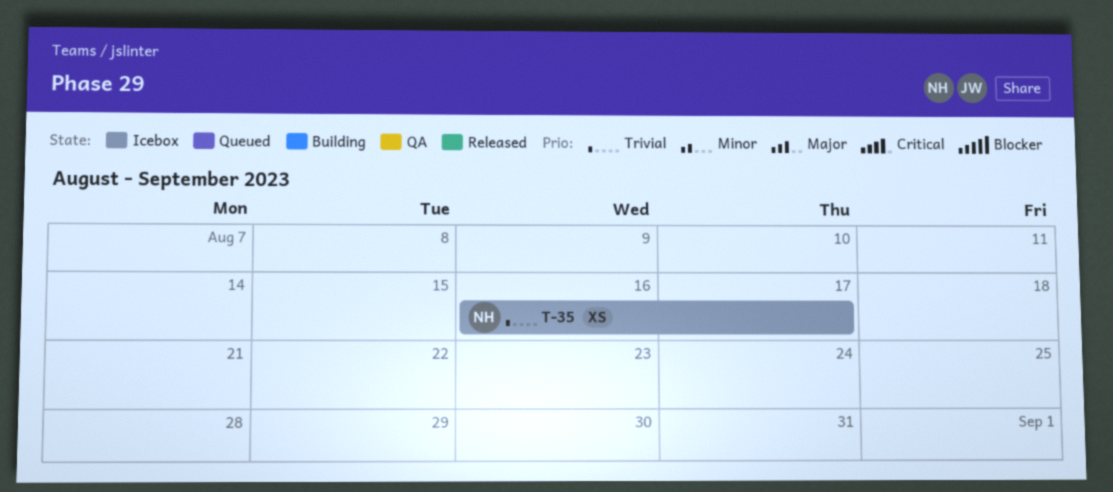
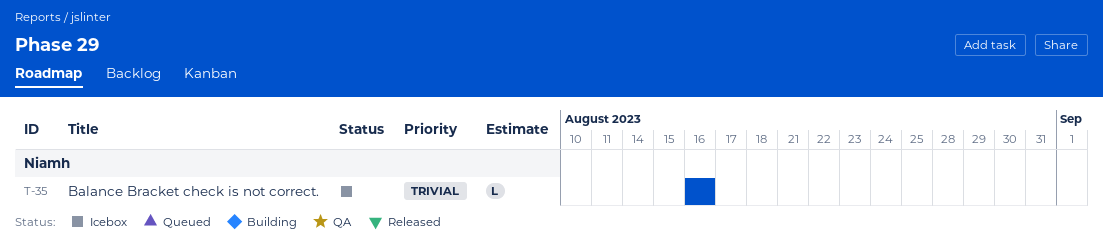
T-35, estimate: XS -> L
T-35, due: Aug 17 -> Aug 16

